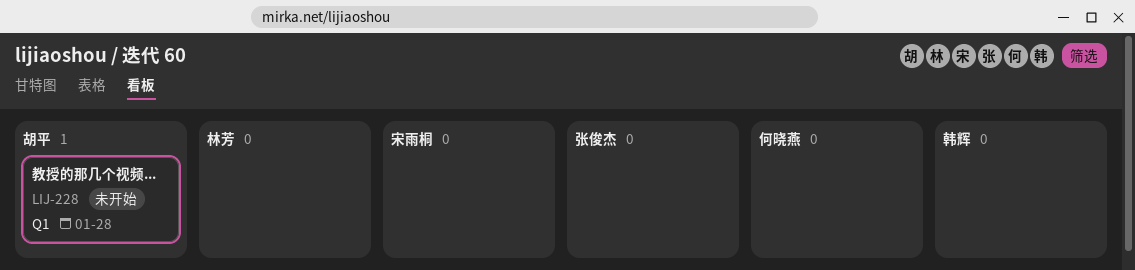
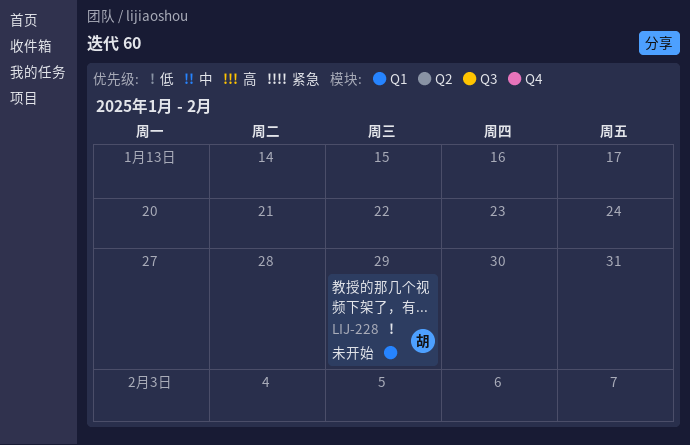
LIJ-228, due: Jan 28 -> Jan 29

